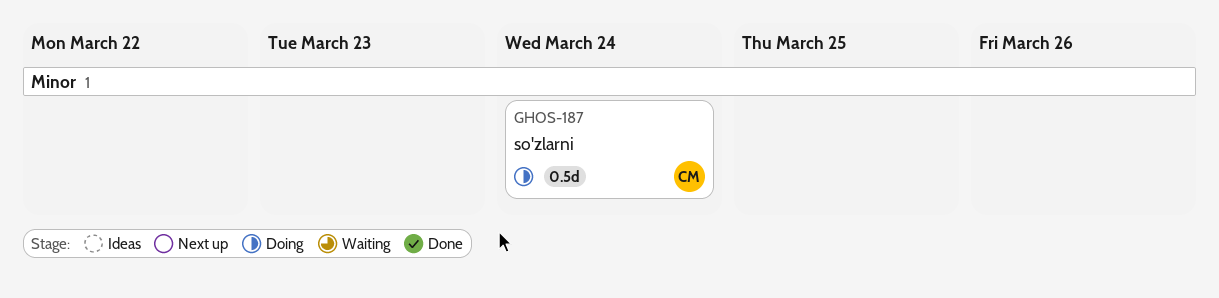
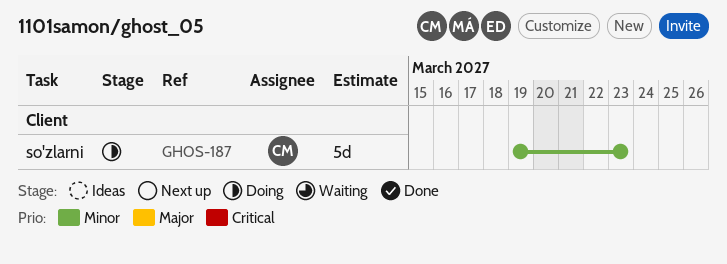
GHOS-187, estimate: 0.5d -> 5d
GHOS-187, due: Mar 24 -> Mar 23

